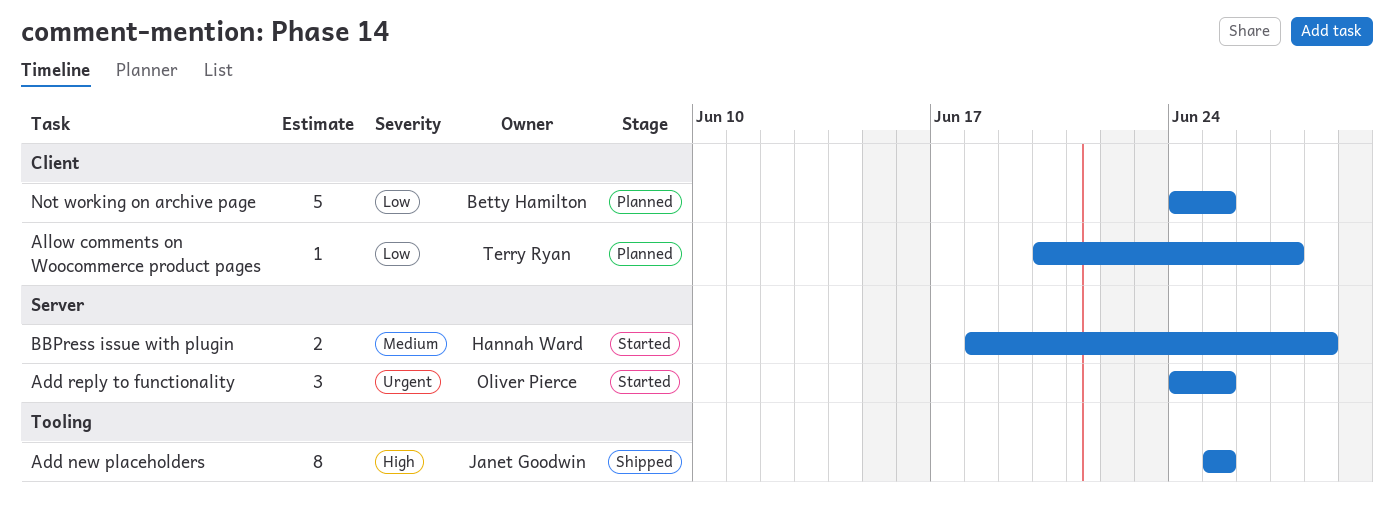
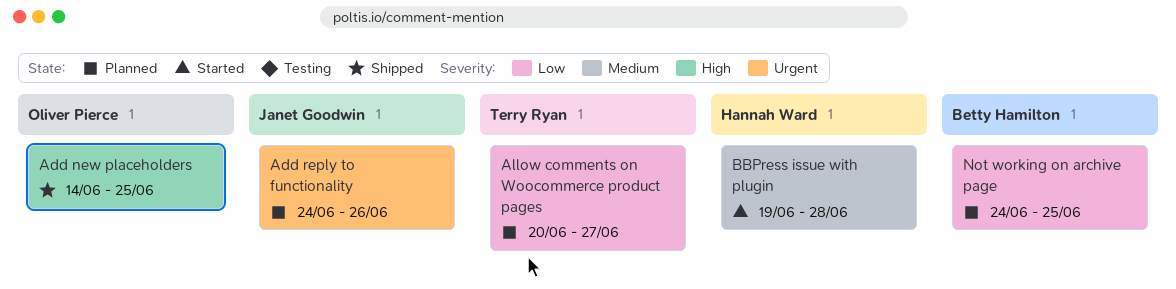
Add new placeholders, owner: Janet Goodwin -> Oliver Pierce
Add new placeholders, start: Jun 25 -> Jun 14
Add reply to functionality, status: Started -> Planned
Add reply to functionality, owner: Oliver Pierce -> Janet Goodwin
Add reply to functionality, due: Jun 25 -> Jun 26
BBPress issue with plugin, start: Jun 18 -> Jun 19

